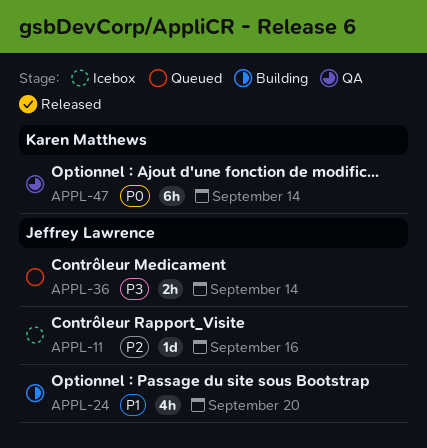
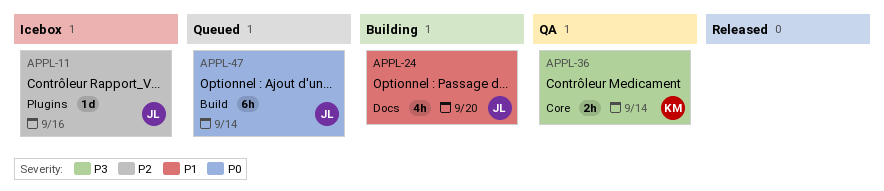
APPL-36, status: Queued -> QA
APPL-36, owner: Jeffrey Lawrence -> Karen Matthews
APPL-47, status: QA -> Queued
APPL-47, owner: Karen Matthews -> Jeffrey Lawrence

